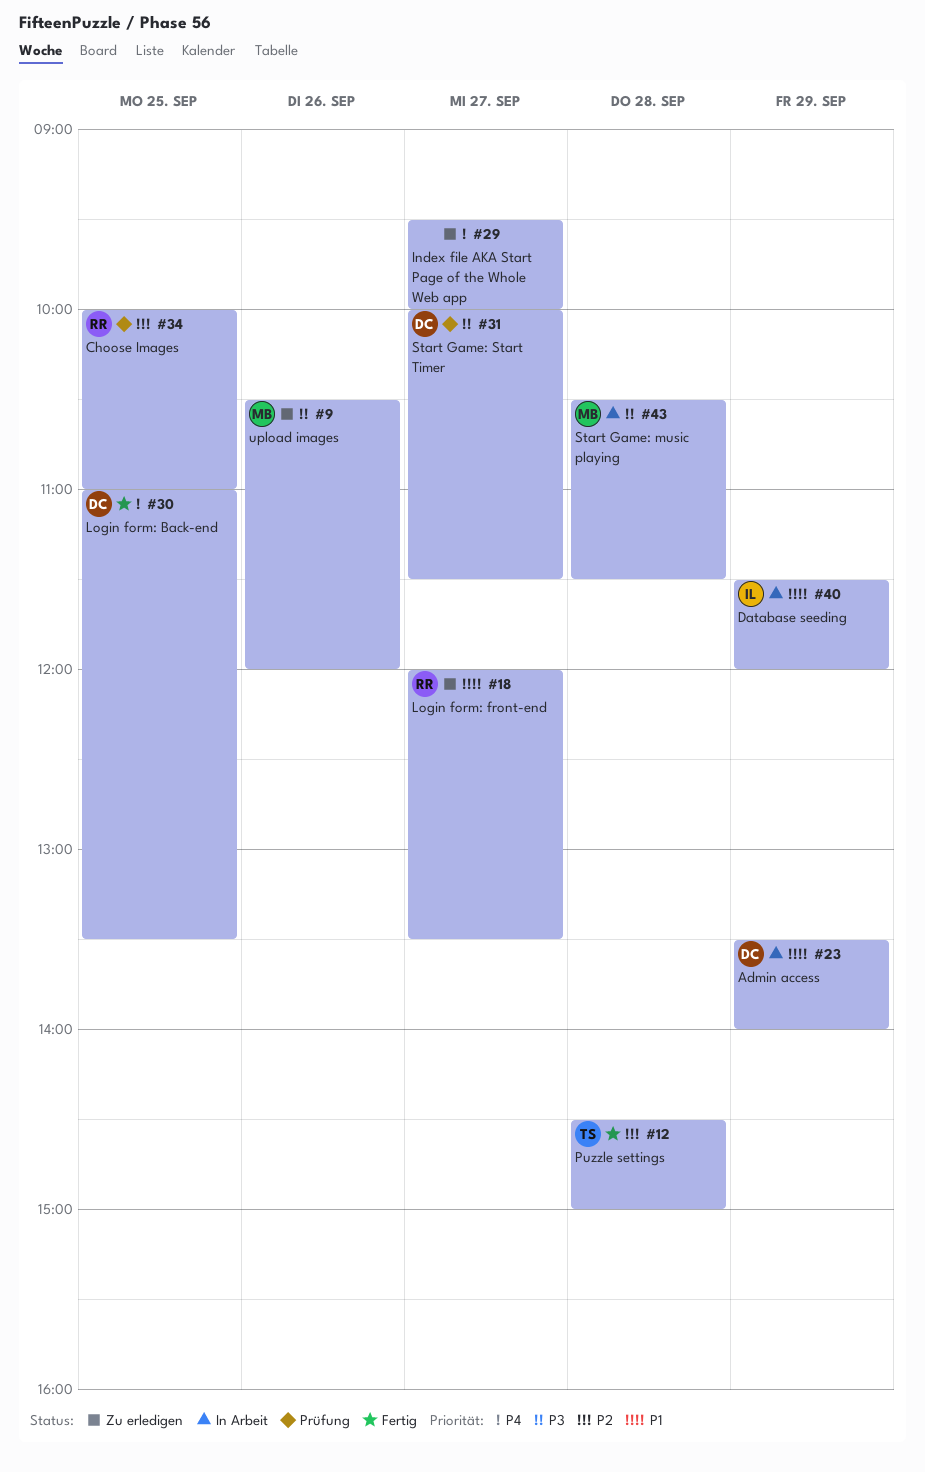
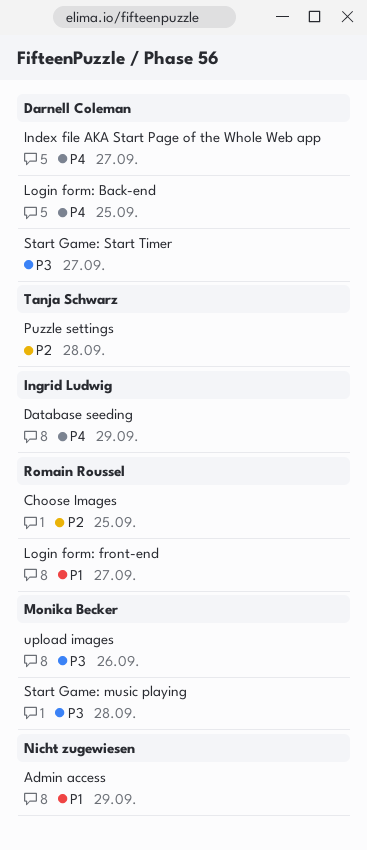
Admin access, owner: Darnell Coleman -> none
Database seeding, priority: P1 -> P4
Index file AKA Start Page of the Whole Web app, owner: none -> Darnell Coleman

